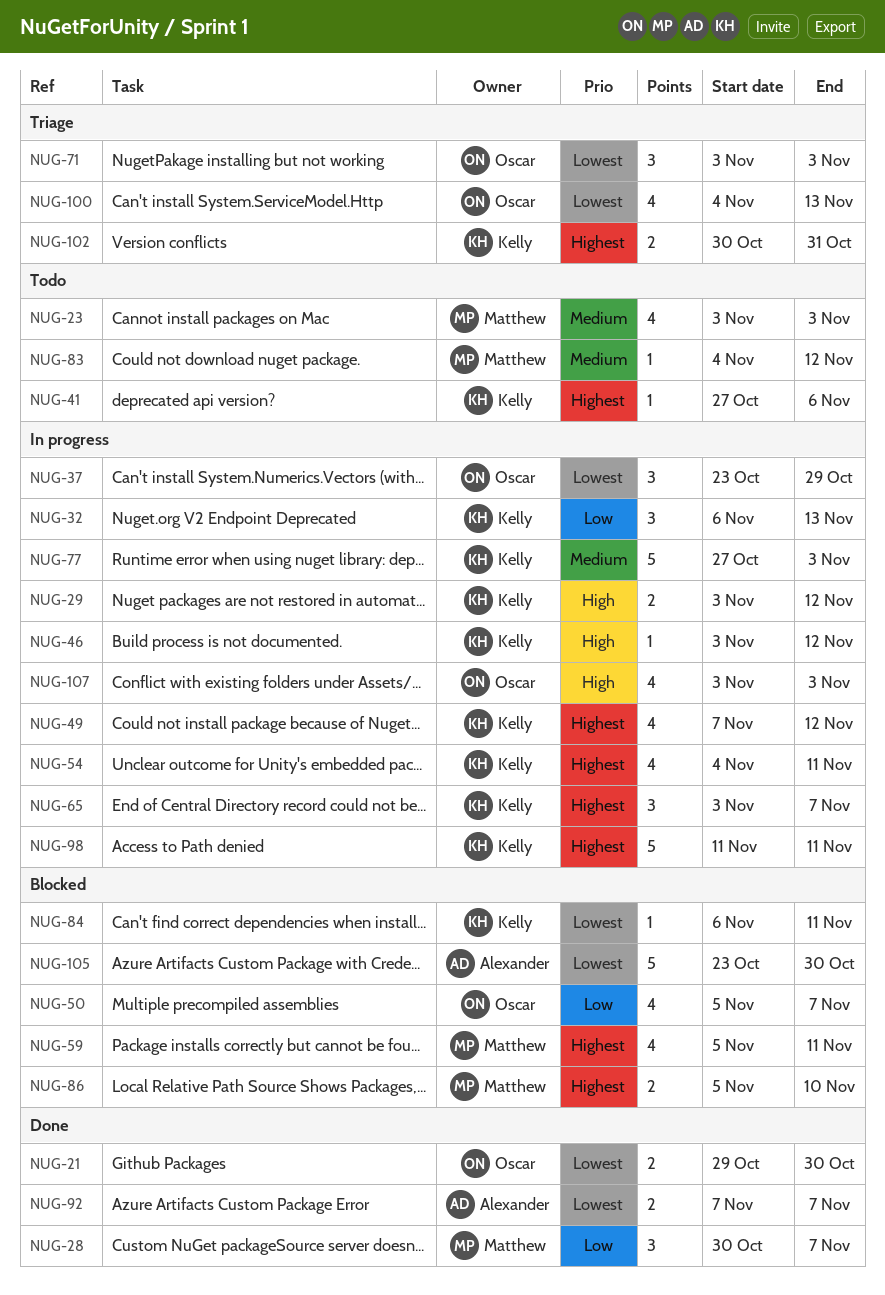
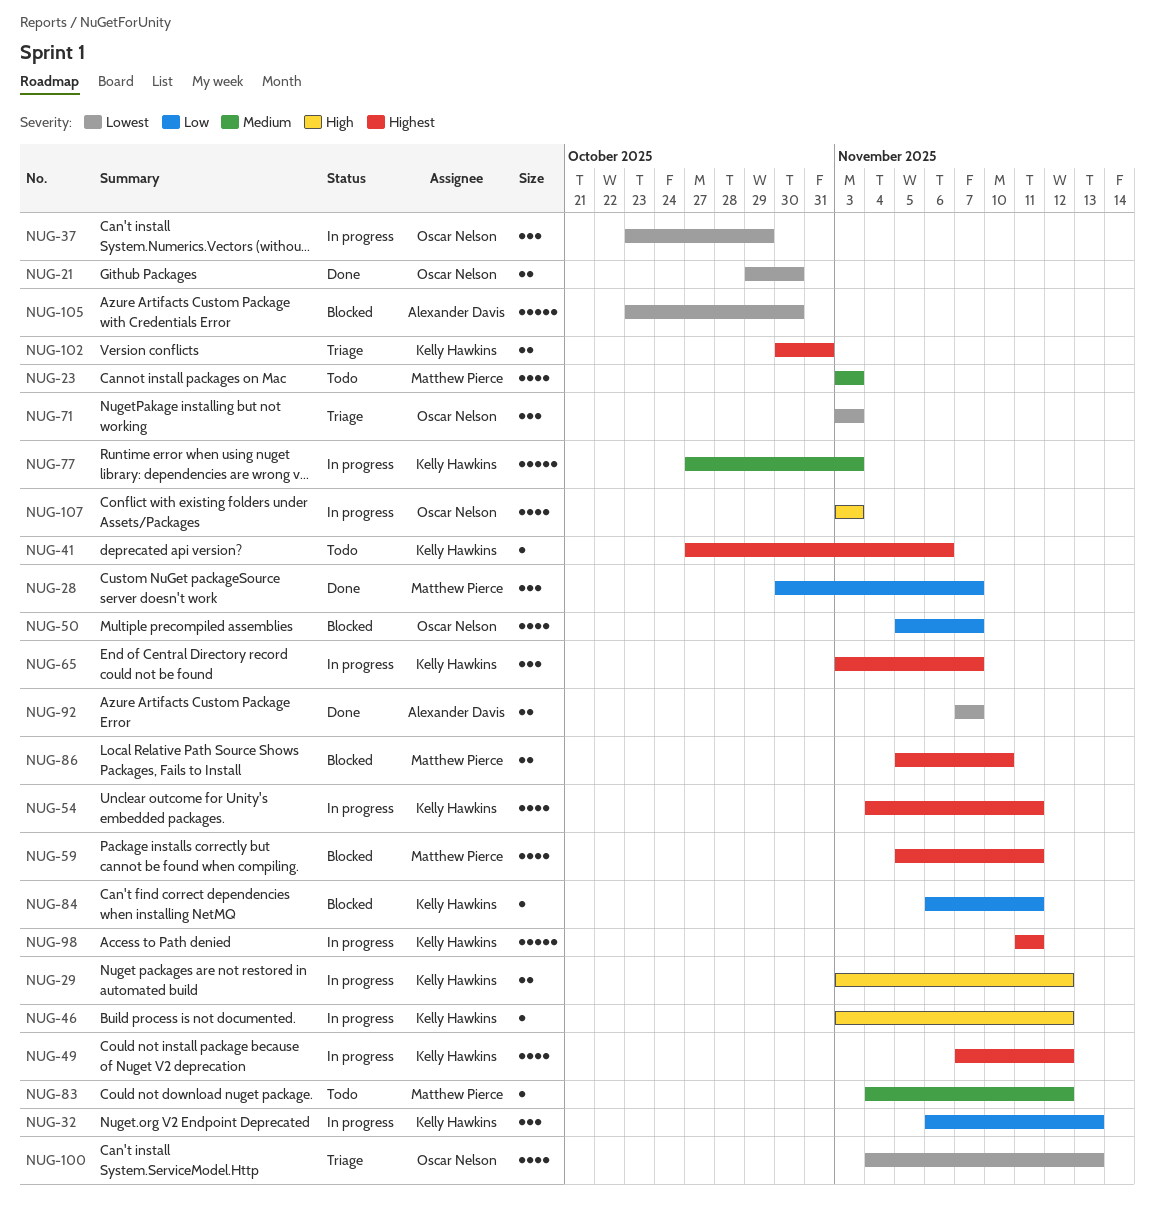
NUG-84, priority: Lowest -> Low

